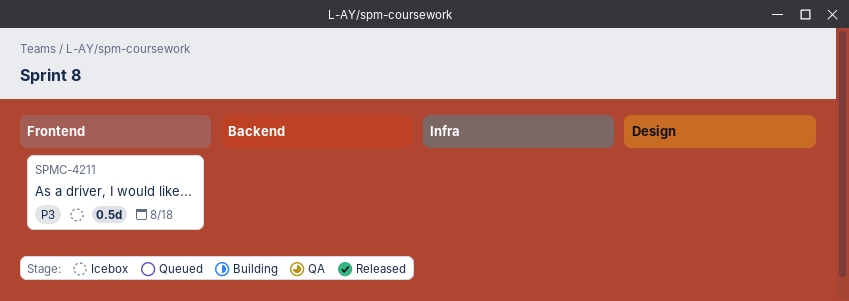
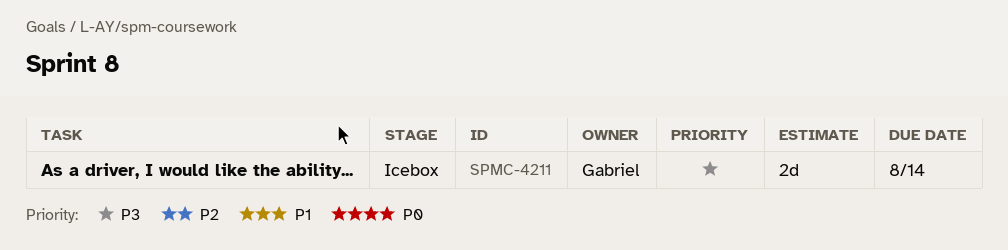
SPMC-4211, estimate: 0.5d -> 2d
SPMC-4211, due: Aug 18 -> Aug 14

